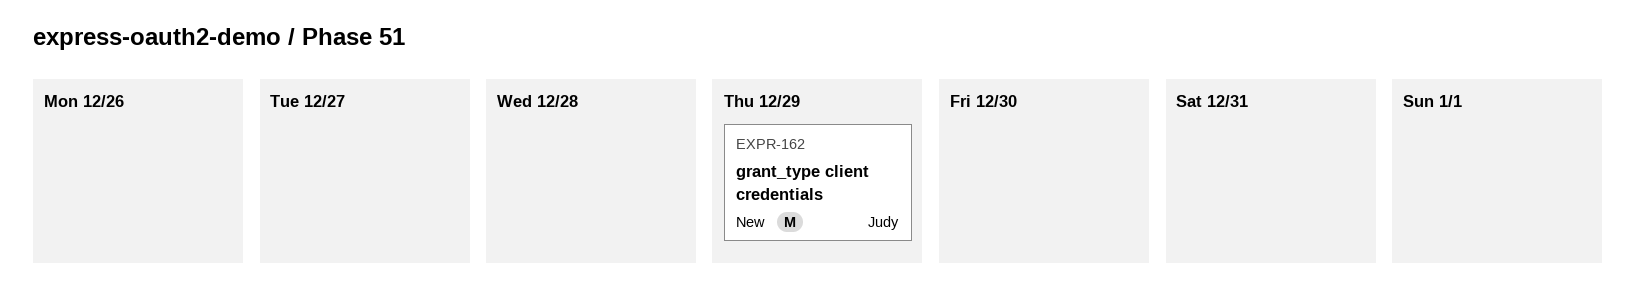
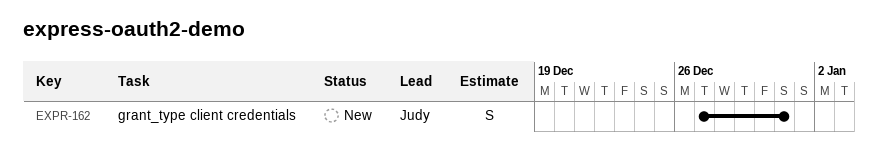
EXPR-162, estimate: M -> S
EXPR-162, due: Dec 29 -> Dec 31

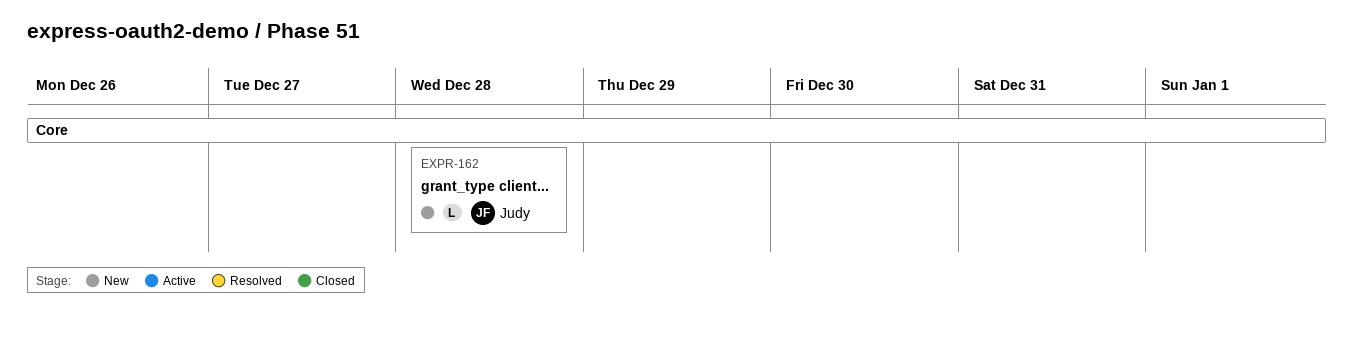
EXPR-162, estimate: S -> L
EXPR-162, due: Dec 31 -> Dec 28

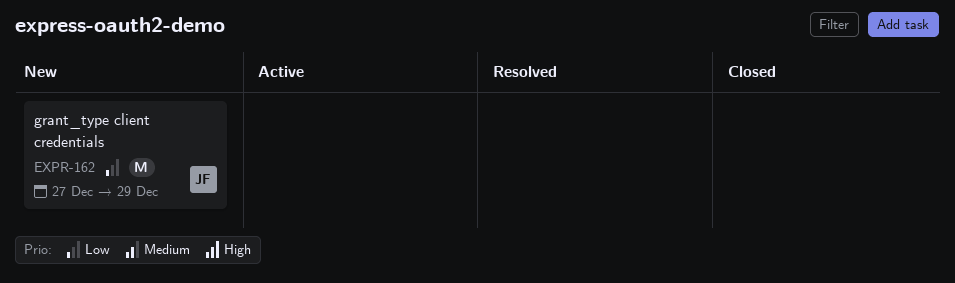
EXPR-162, estimate: L -> M
EXPR-162, due: Dec 28 -> Dec 29

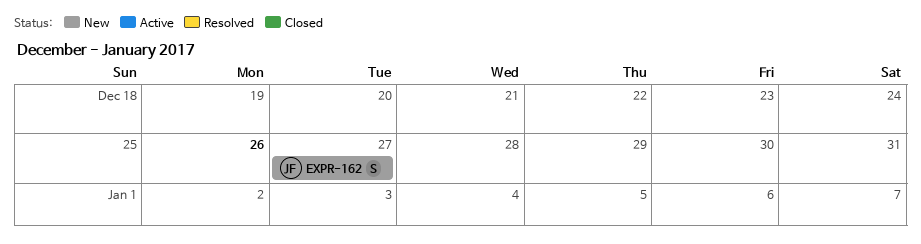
EXPR-162, estimate: M -> S
EXPR-162, due: Dec 29 -> Dec 27

